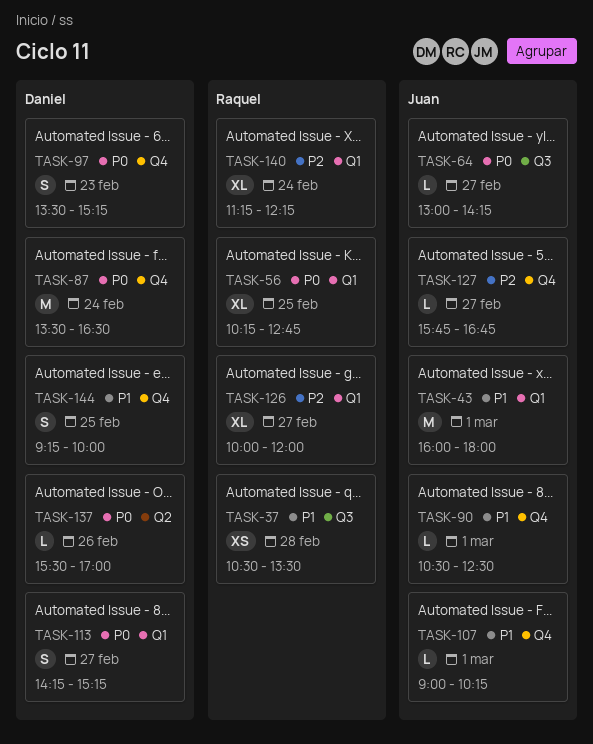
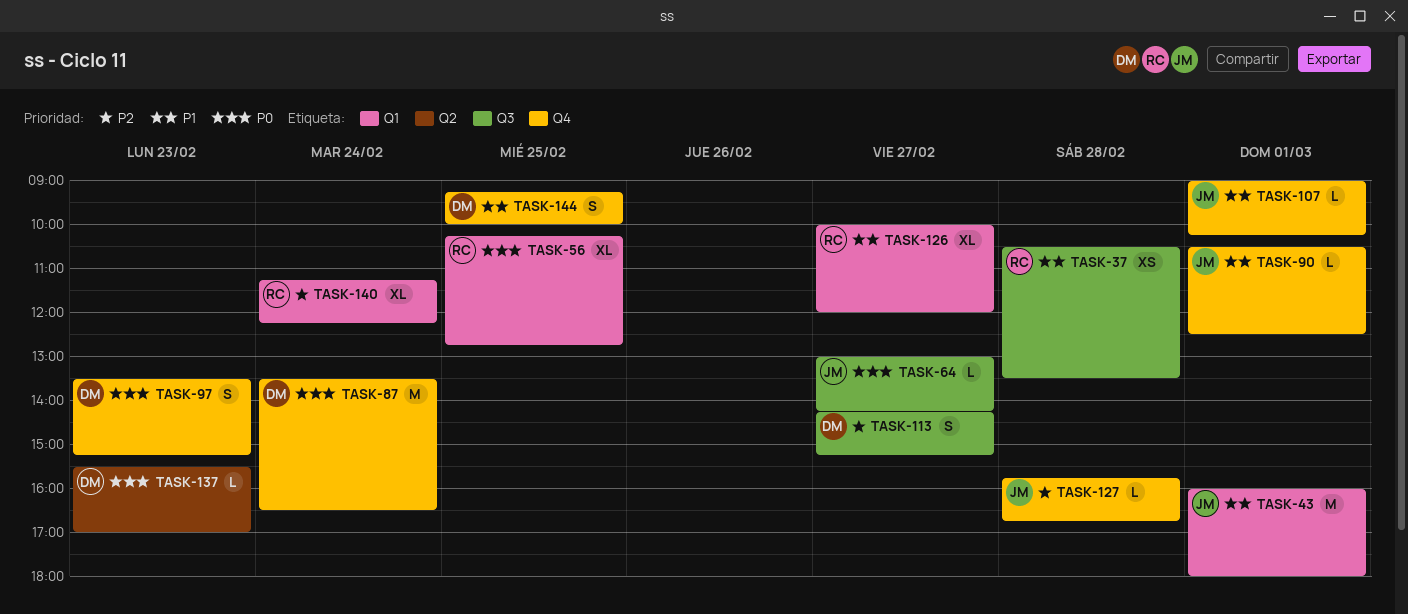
TASK-113, priority: P0 -> P2
TASK-113, label: Q1 -> Q3
TASK-126, priority: P2 -> P1
TASK-127, day: Feb 27 -> Feb 28
TASK-137, day: Feb 26 -> Feb 23

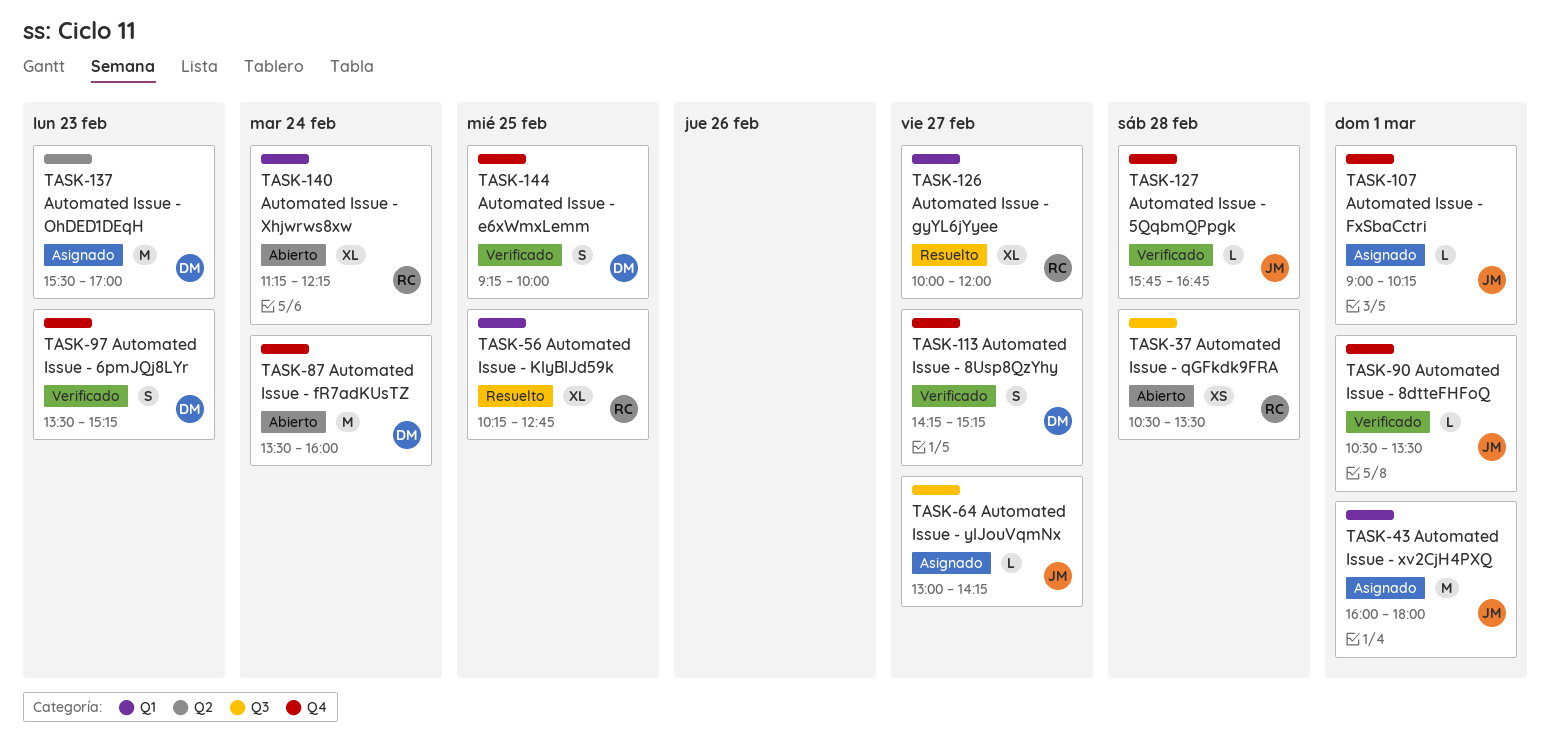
TASK-87, ends: 16:30 -> 16:00
TASK-90, ends: 12:30 -> 13:30
TASK-113, label: Q3 -> Q4
TASK-137, estimate: L -> M

